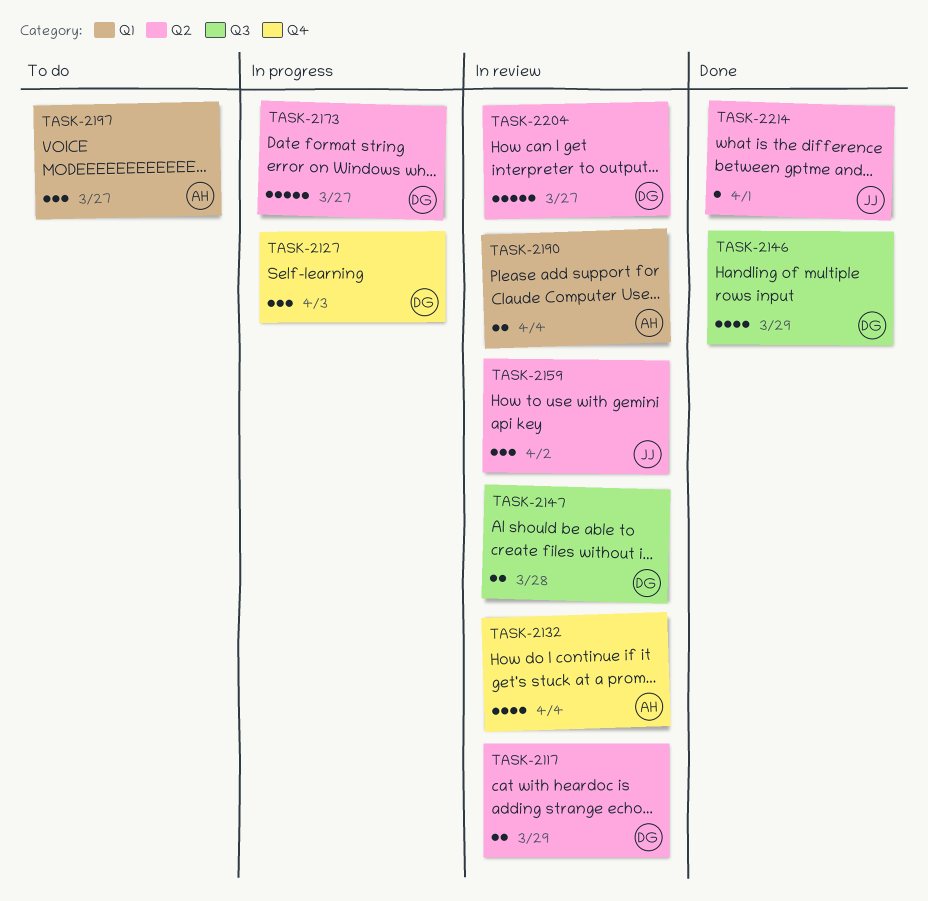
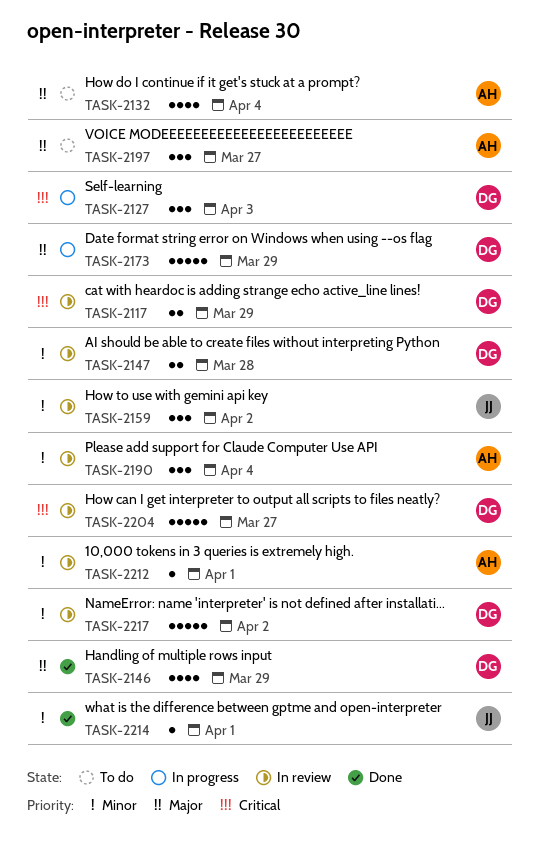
TASK-2132, status: In review -> To do
TASK-2173, due: Mar 27 -> Mar 29
TASK-2190, estimate: 2 -> 3
TASK-2212: none -> present
TASK-2217: none -> present

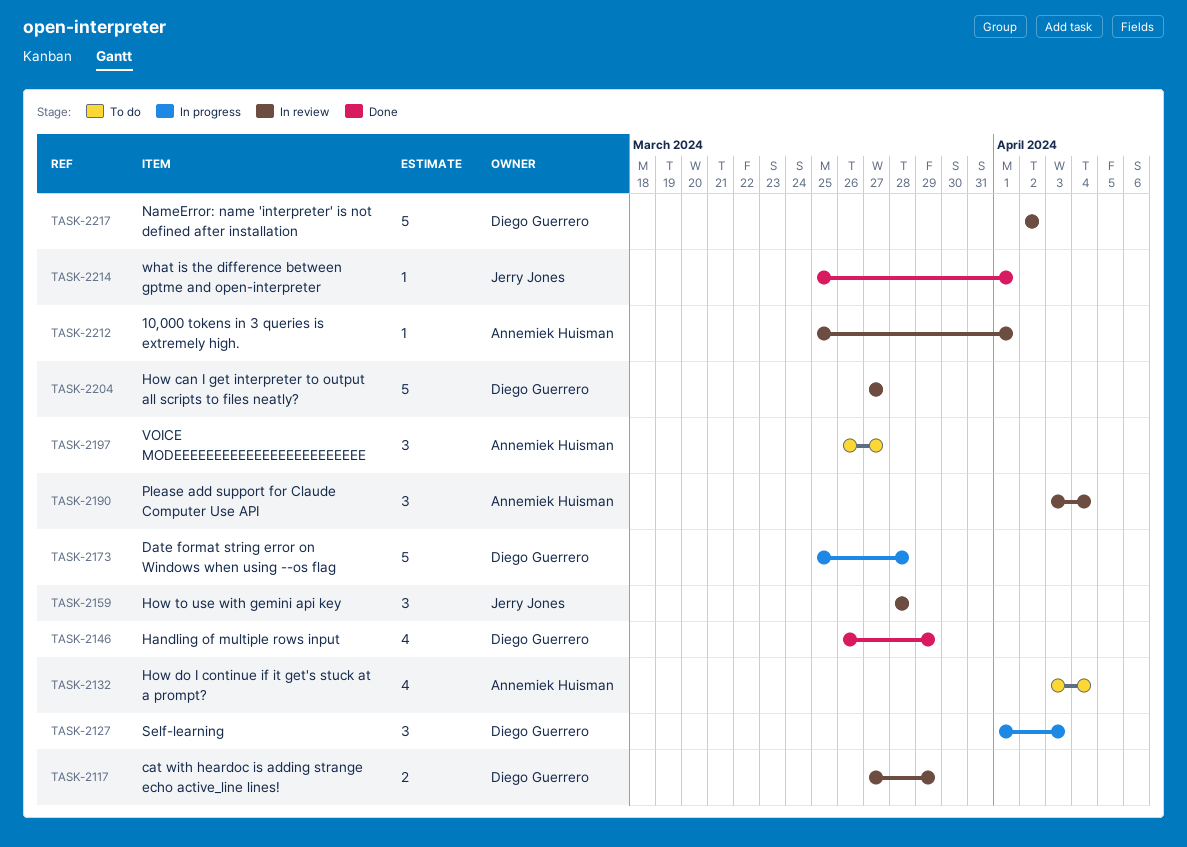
TASK-2147: present -> none
TASK-2159, due: Apr 2 -> Mar 28
TASK-2173, due: Mar 29 -> Mar 28

